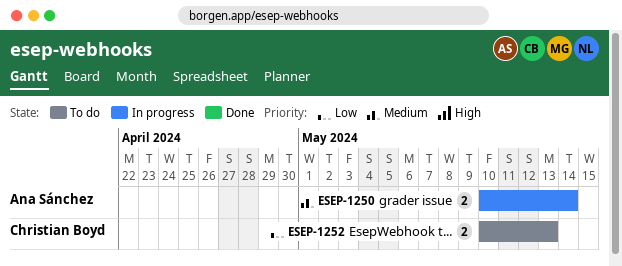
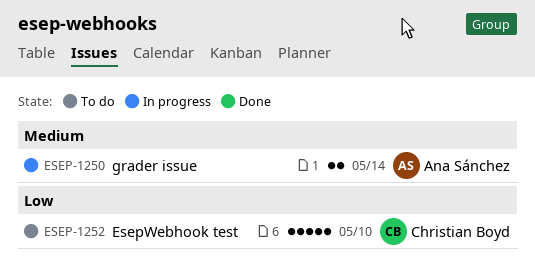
ESEP-1252, estimate: 2 -> 5
ESEP-1252, due: May 13 -> May 10

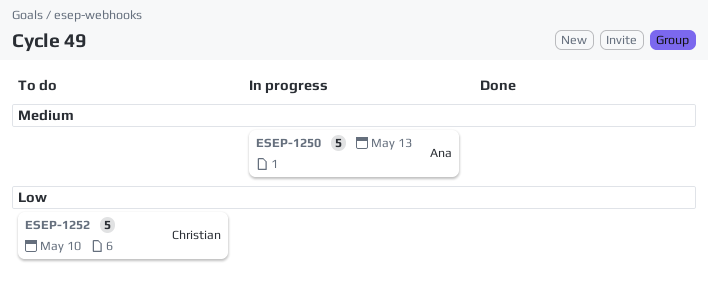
ESEP-1250, estimate: 2 -> 5
ESEP-1250, due: May 14 -> May 13

